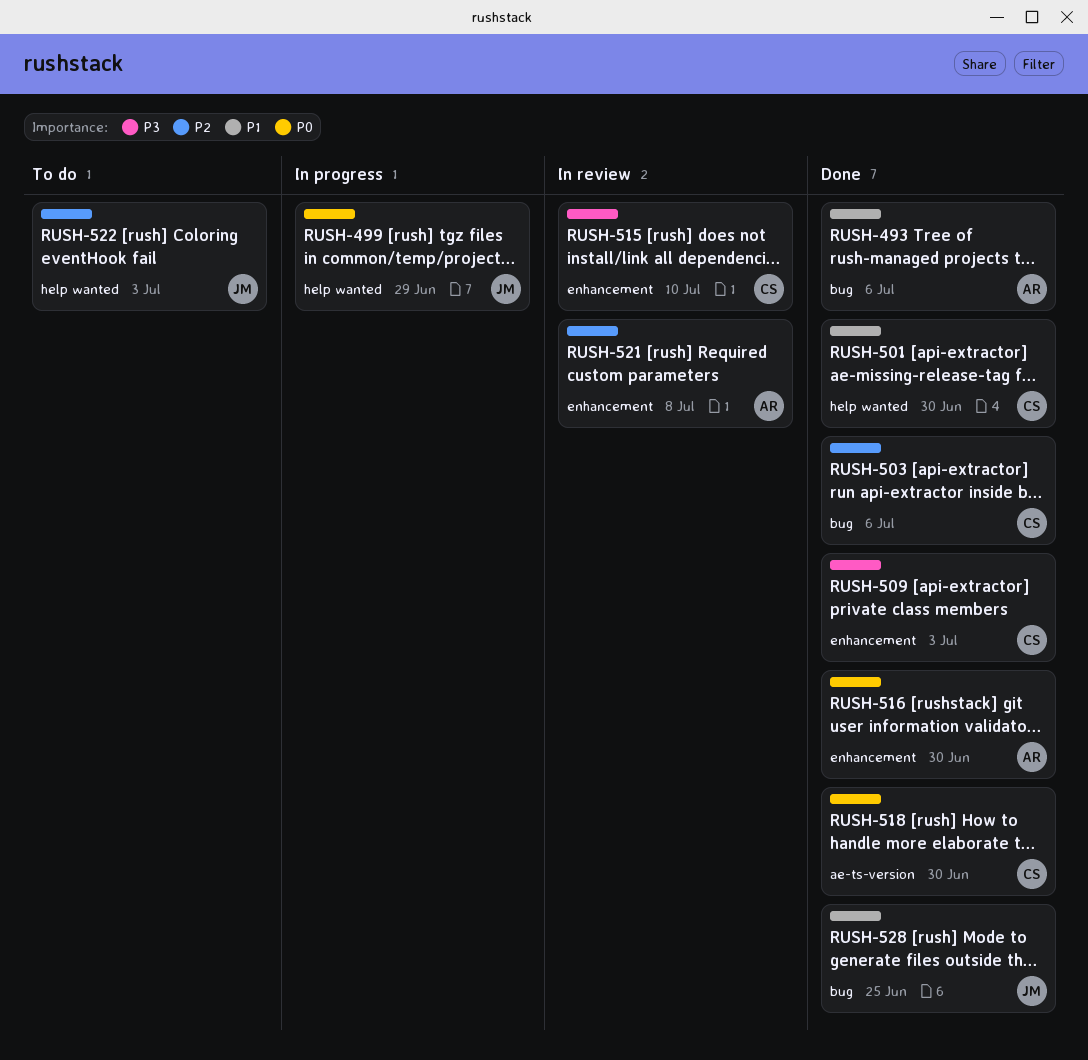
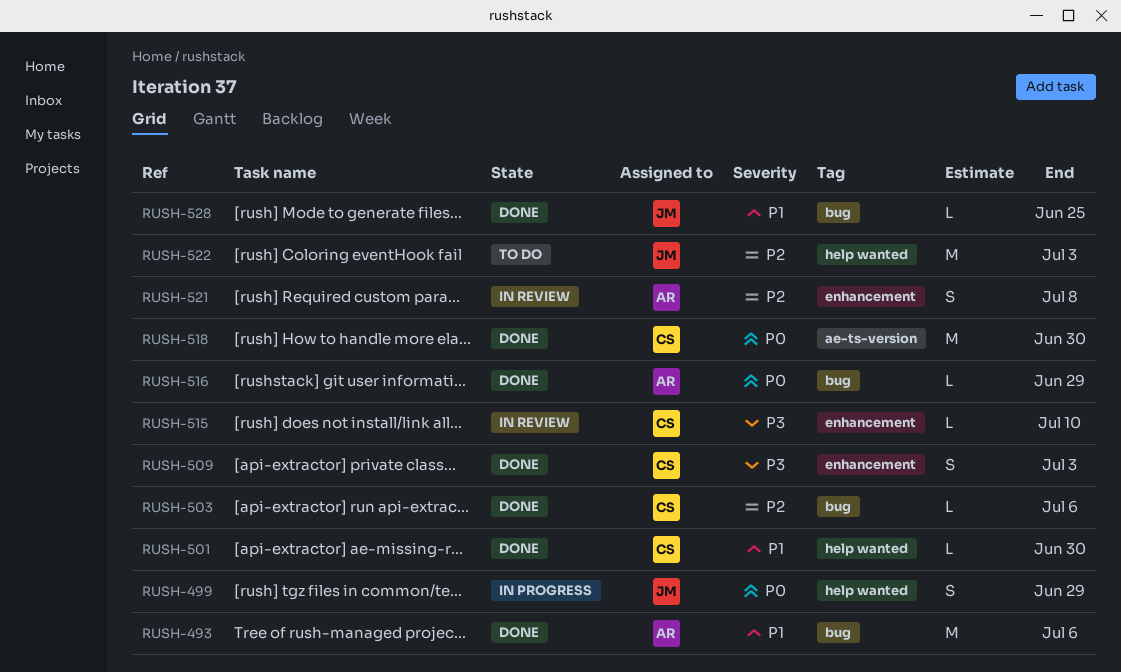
RUSH-516, label: enhancement -> bug
RUSH-516, due: Jun 30 -> Jun 29

